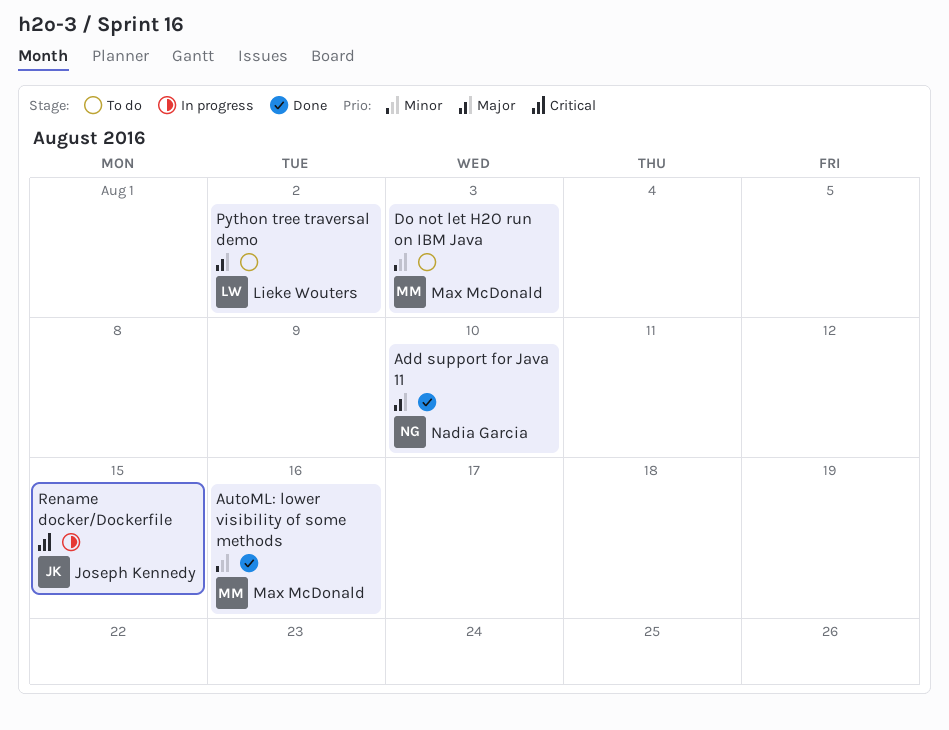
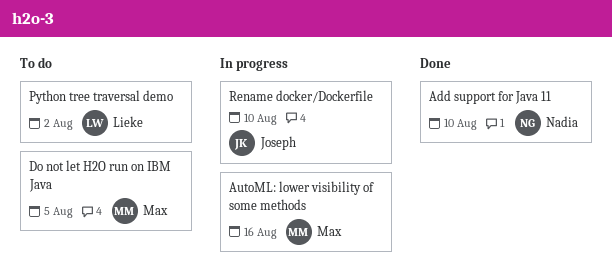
AutoML: lower visibility of some methods, status: Done -> In progress
Do not let H2O run on IBM Java, due: Aug 3 -> Aug 5
Rename docker/Dockerfile, due: Aug 15 -> Aug 10

